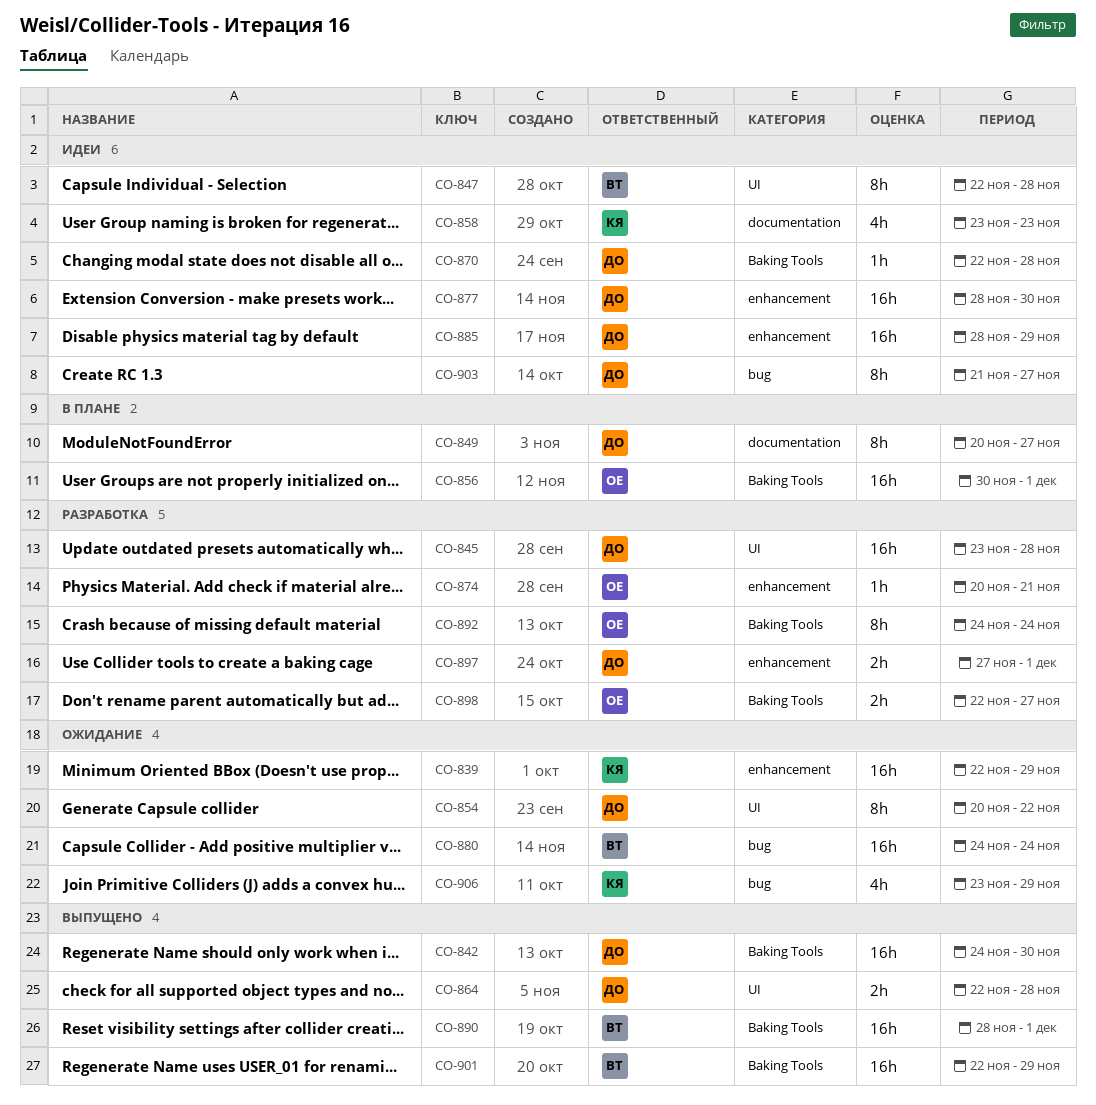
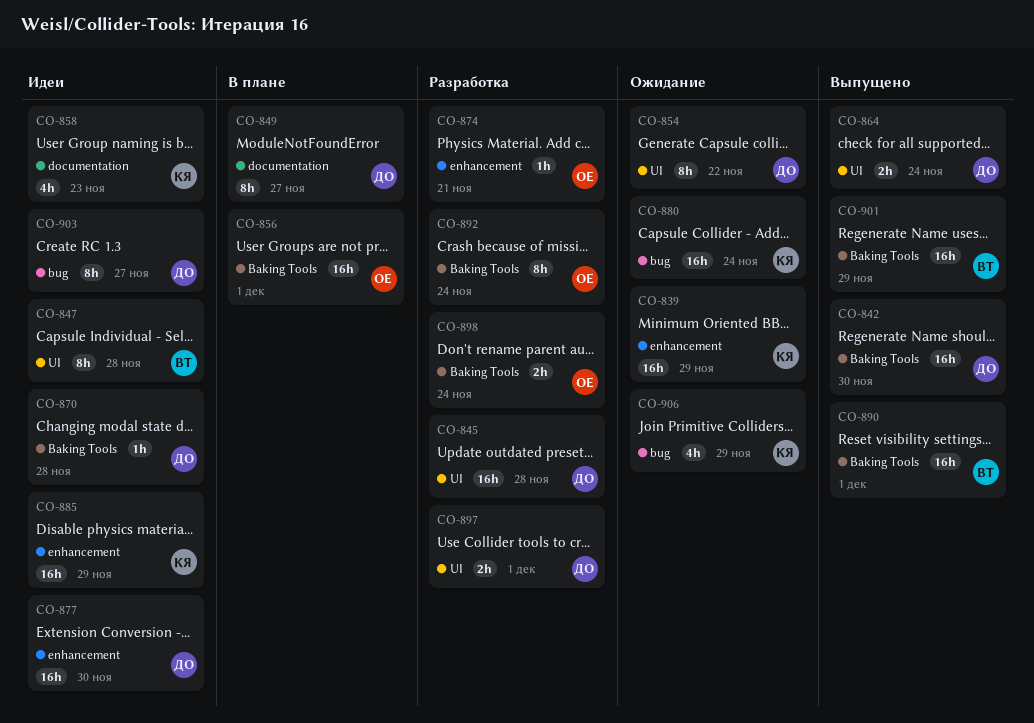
CO-864, due: Nov 28 -> Nov 24
CO-880, owner: ВТ -> КЯ
CO-885, owner: ДО -> КЯ
CO-897, label: enhancement -> UI
CO-898, due: Nov 27 -> Nov 24

